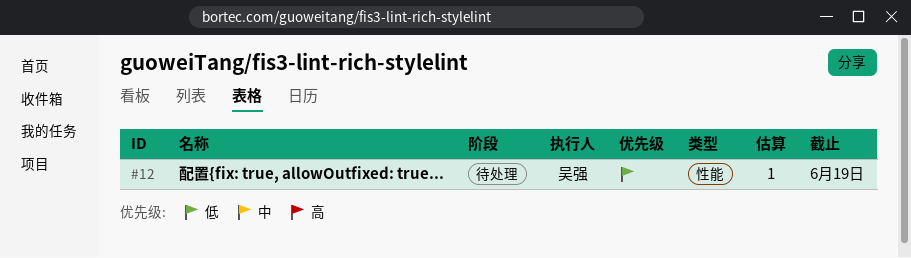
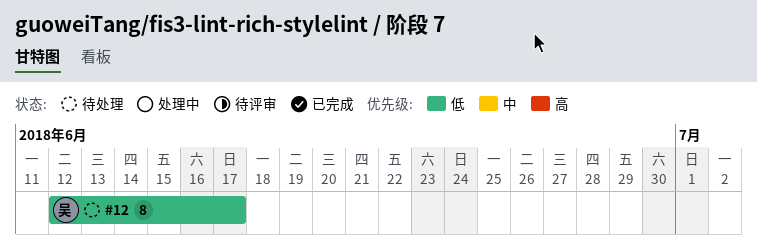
#12, estimate: 1 -> 8
#12, due: Jun 19 -> Jun 17

